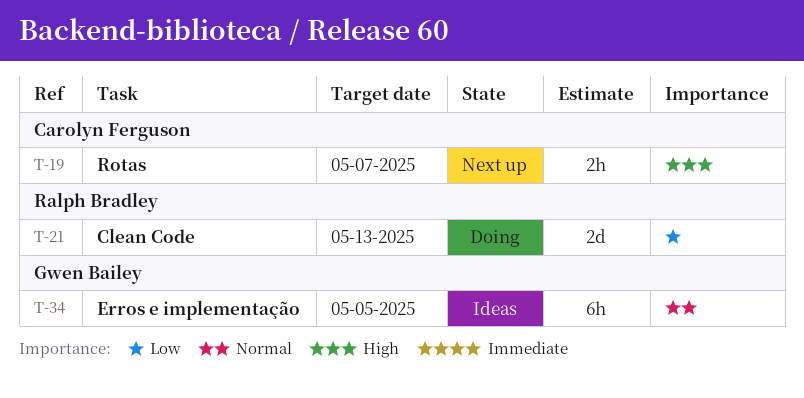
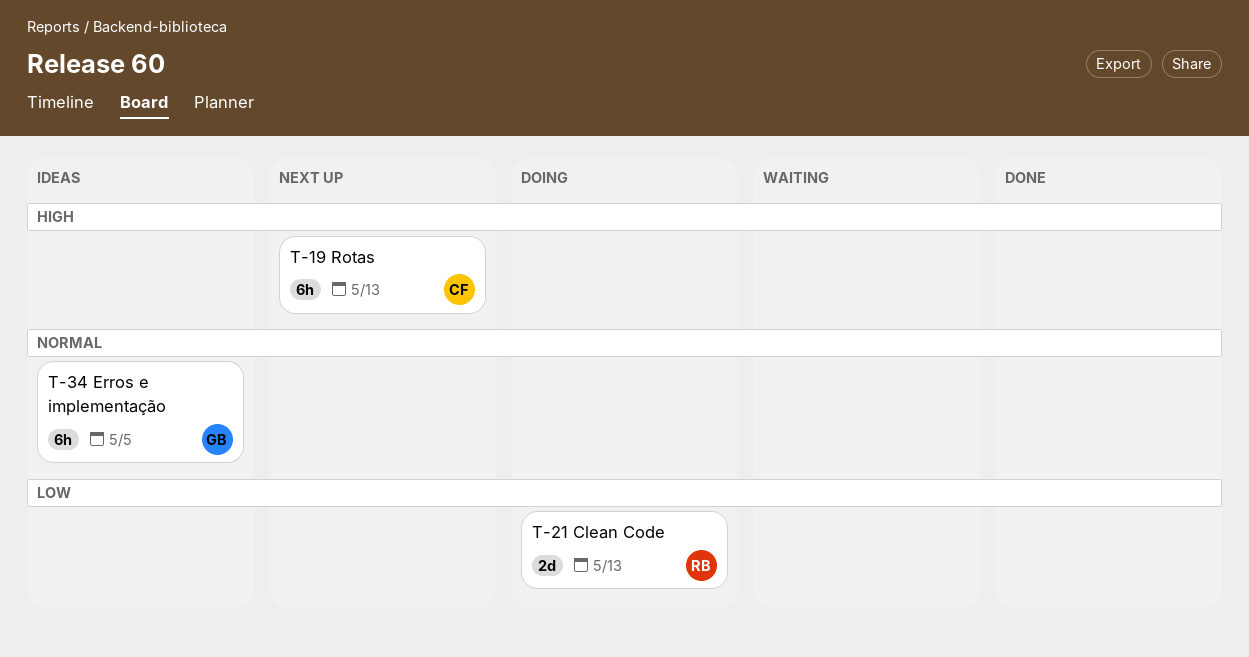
T-19, estimate: 2h -> 6h
T-19, due: May 7 -> May 13

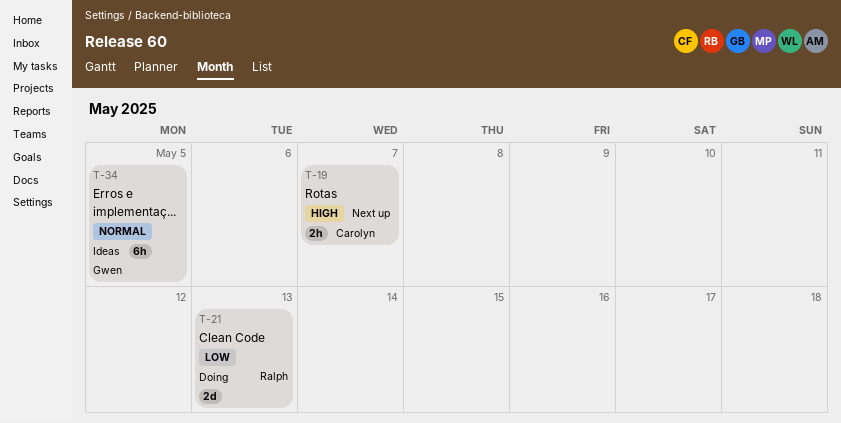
T-19, estimate: 6h -> 2h
T-19, due: May 13 -> May 7

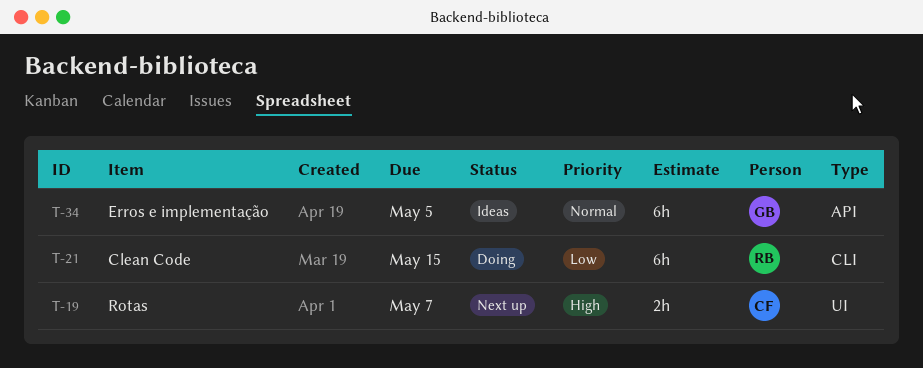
T-21, estimate: 2d -> 6h
T-21, due: May 13 -> May 15

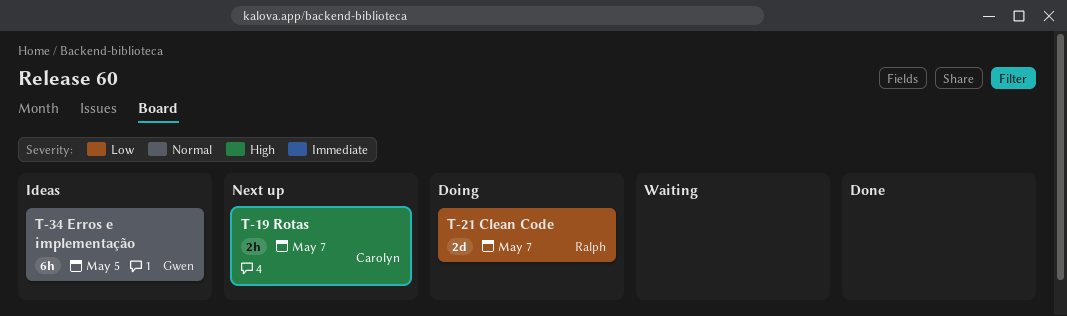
T-21, estimate: 6h -> 2d
T-21, due: May 15 -> May 7

